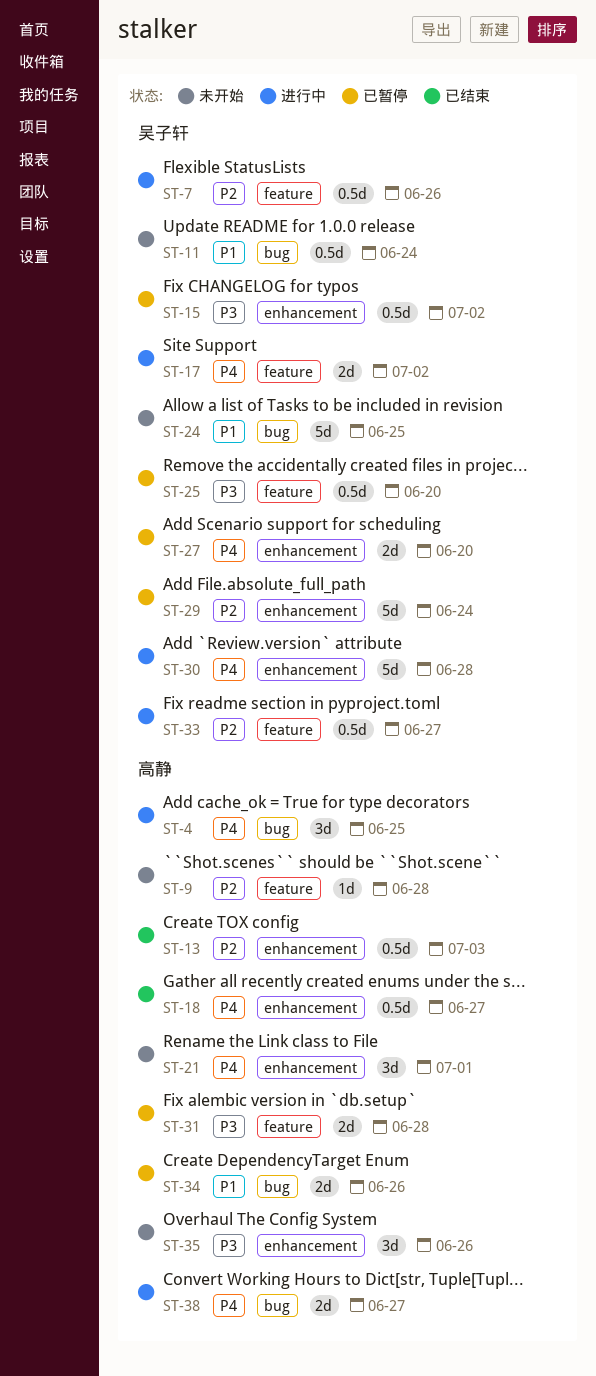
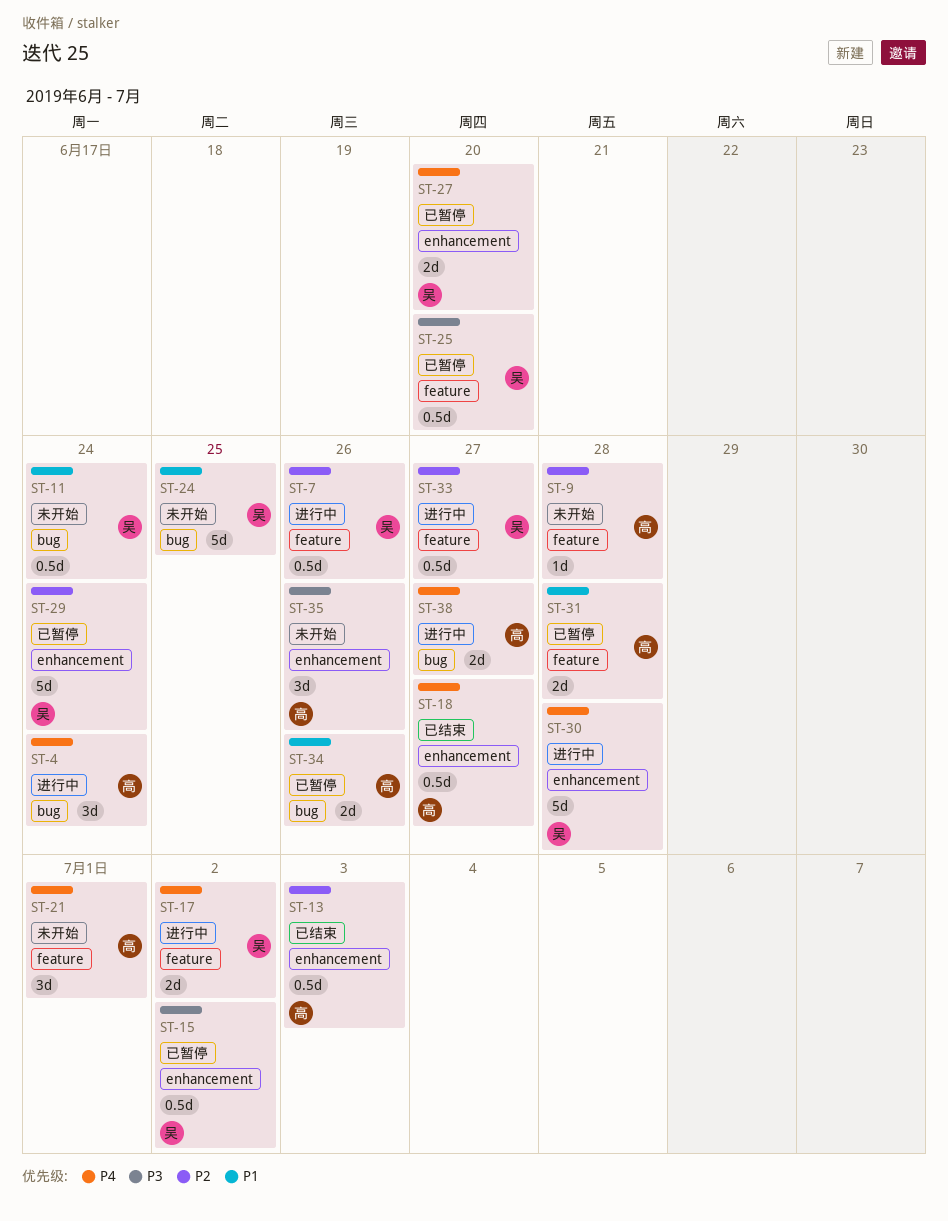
ST-4, due: Jun 25 -> Jun 24
ST-21, label: enhancement -> feature
ST-31, priority: P3 -> P1

